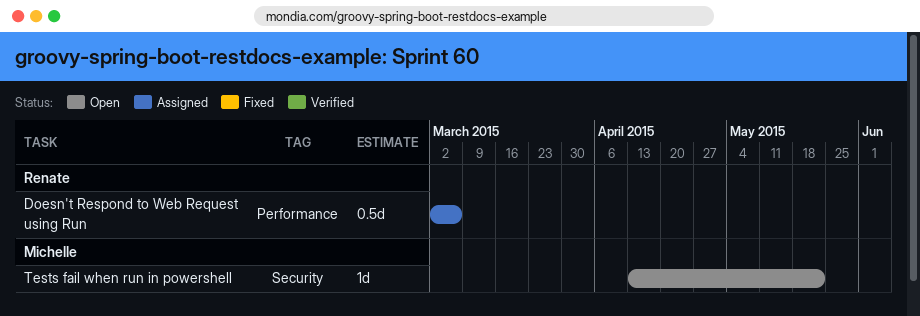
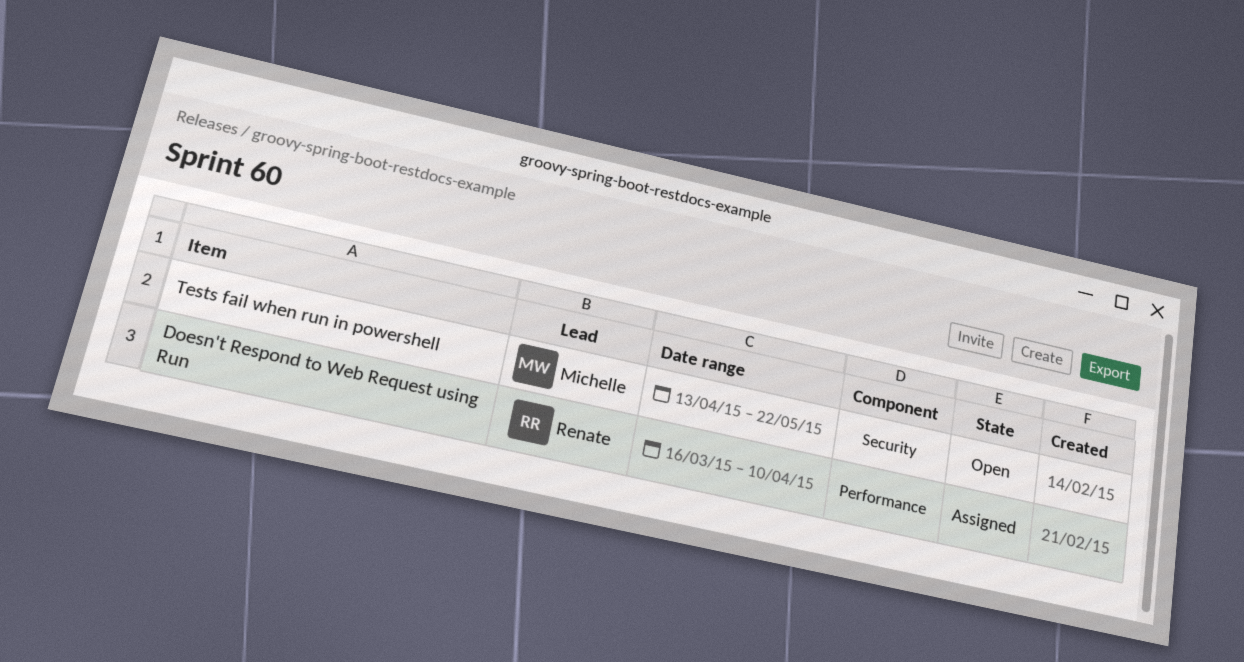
Doesn't Respond to Web Request using Run, start: Mar 2 -> Mar 16
Doesn't Respond to Web Request using Run, due: Mar 6 -> Apr 10

